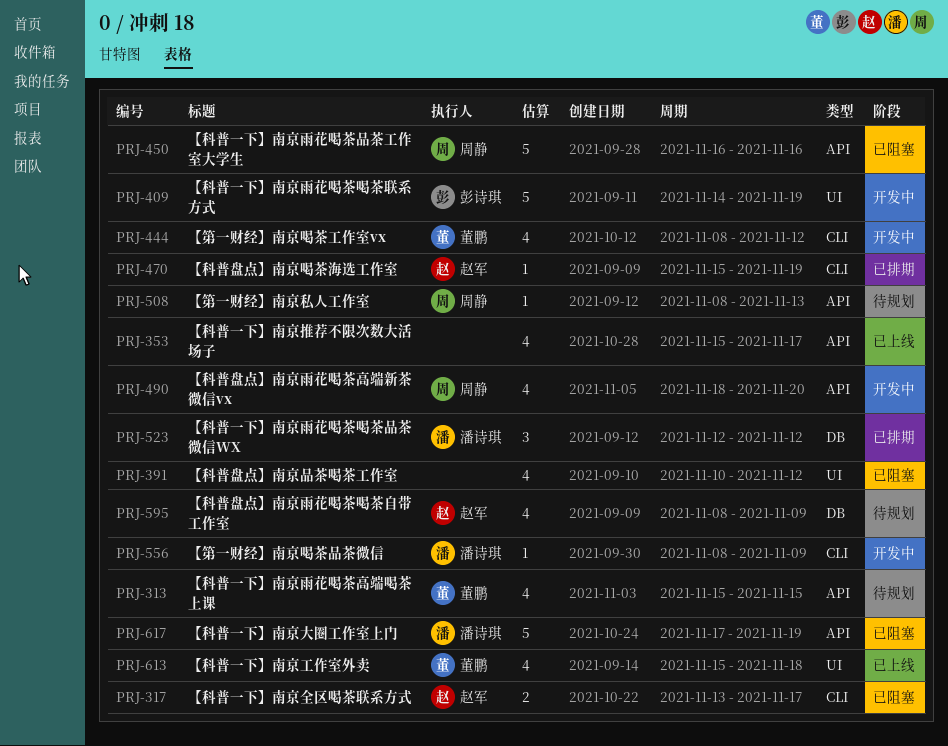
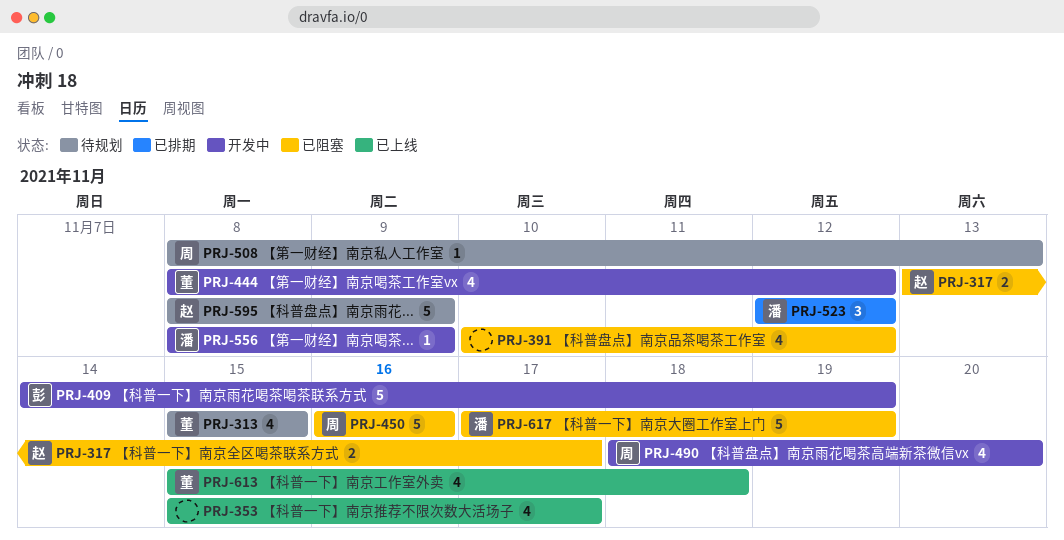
PRJ-470: present -> none
PRJ-595, estimate: 4 -> 5

